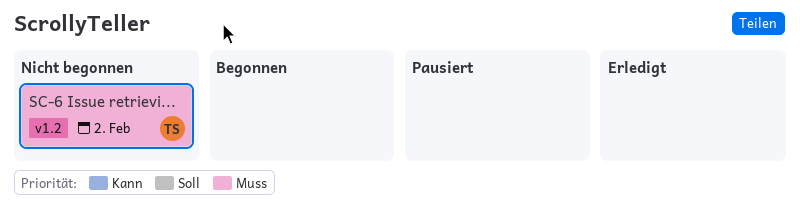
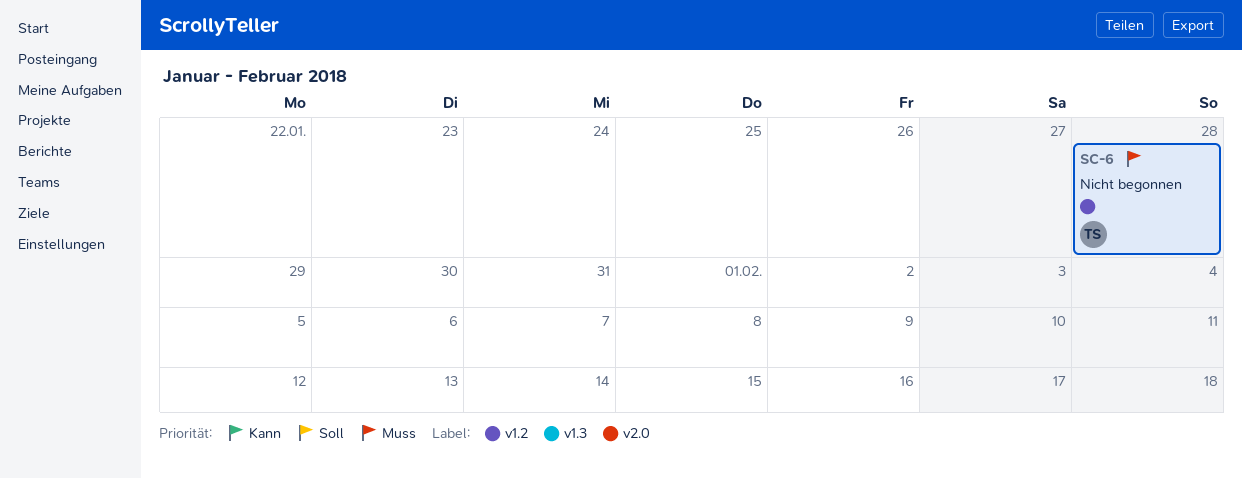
SC-6, due: Feb 2 -> Jan 28

